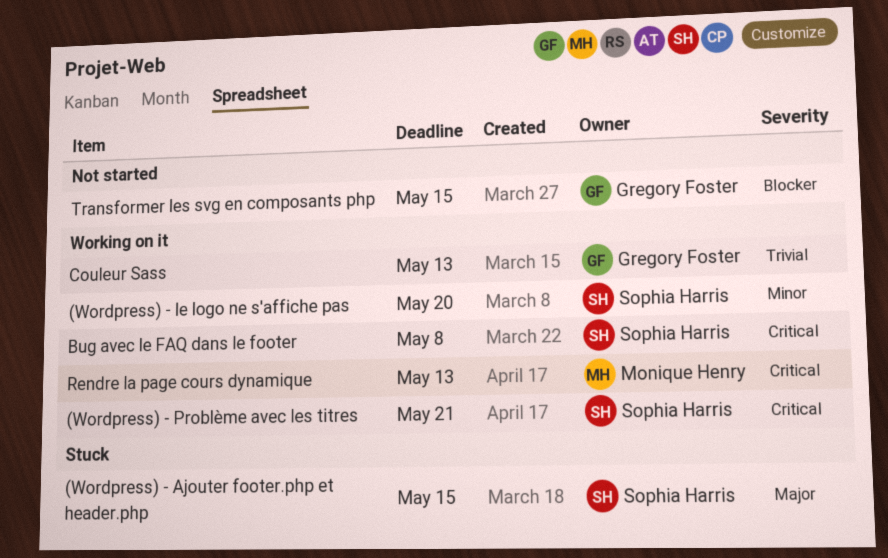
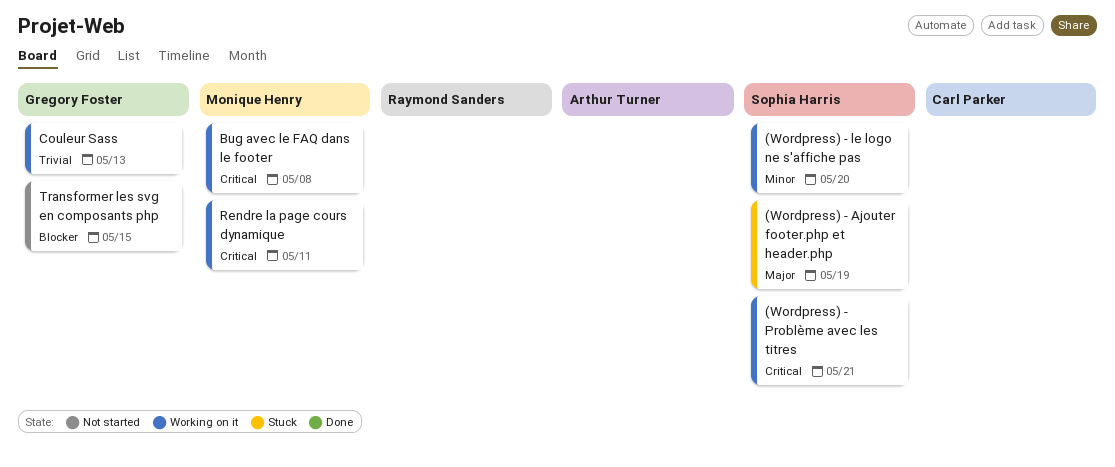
(Wordpress) - Ajouter footer.php et header.php, due: May 15 -> May 19
Bug avec le FAQ dans le footer, owner: Sophia Harris -> Monique Henry
Rendre la page cours dynamique, due: May 13 -> May 11

